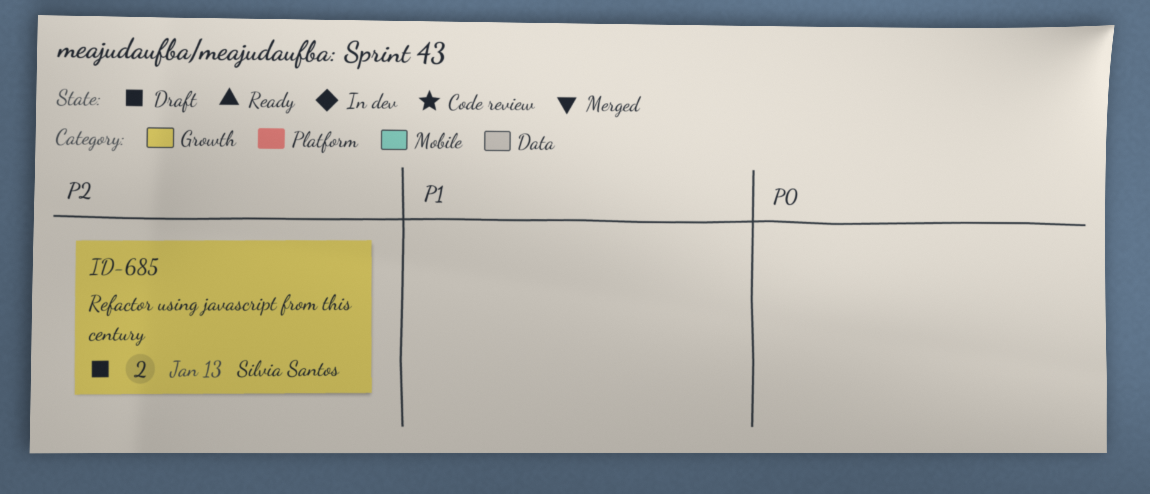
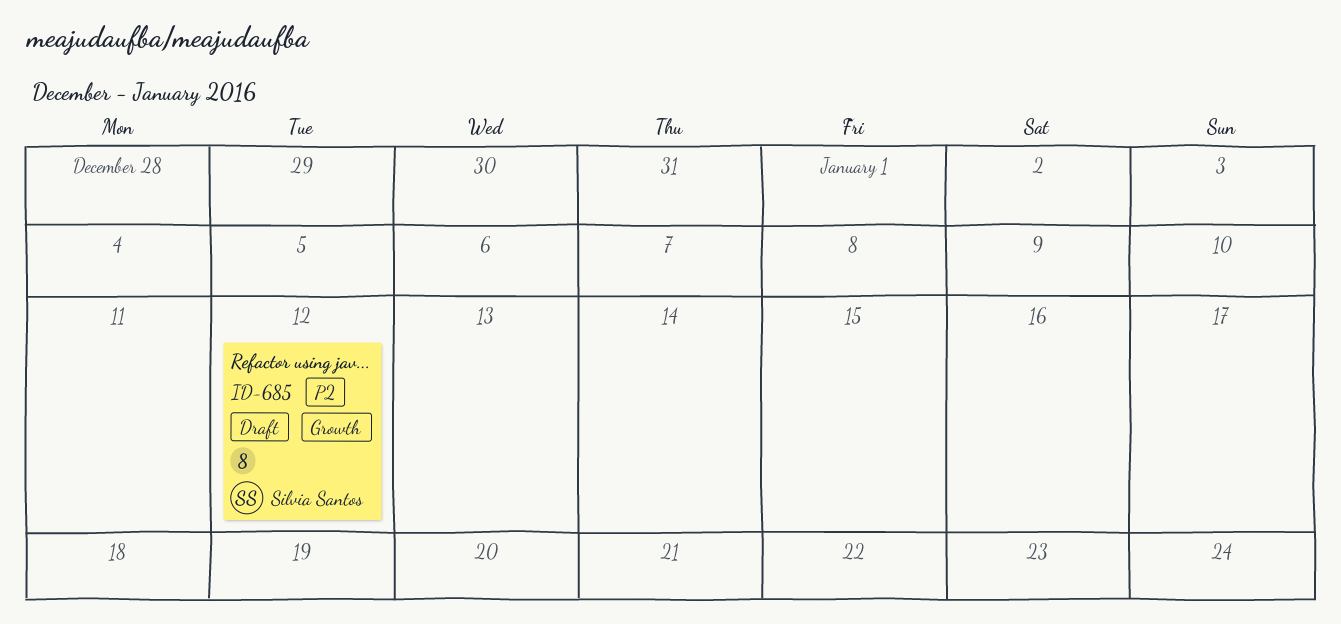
ID-685, estimate: 2 -> 8
ID-685, due: Jan 13 -> Jan 12

